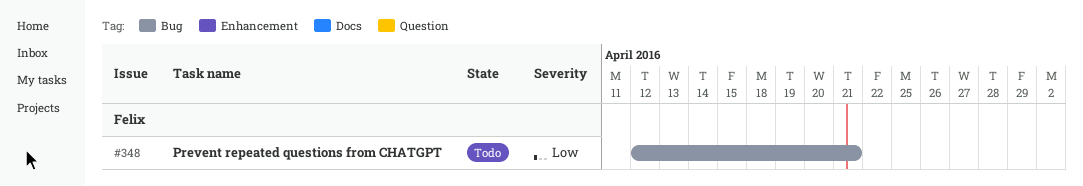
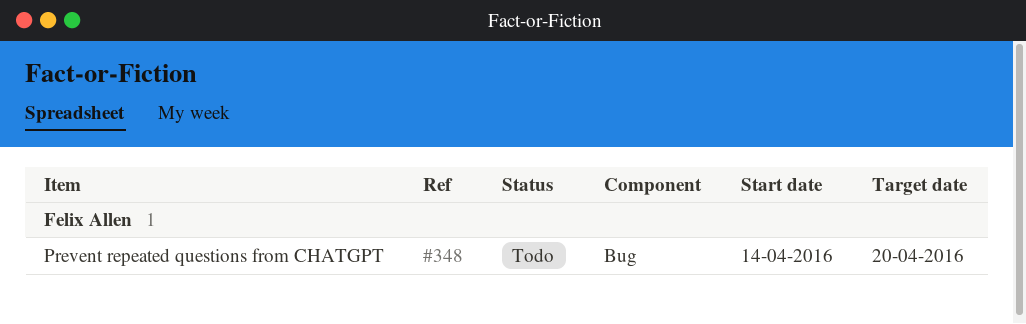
#348, start: Apr 12 -> Apr 14
#348, due: Apr 21 -> Apr 20

